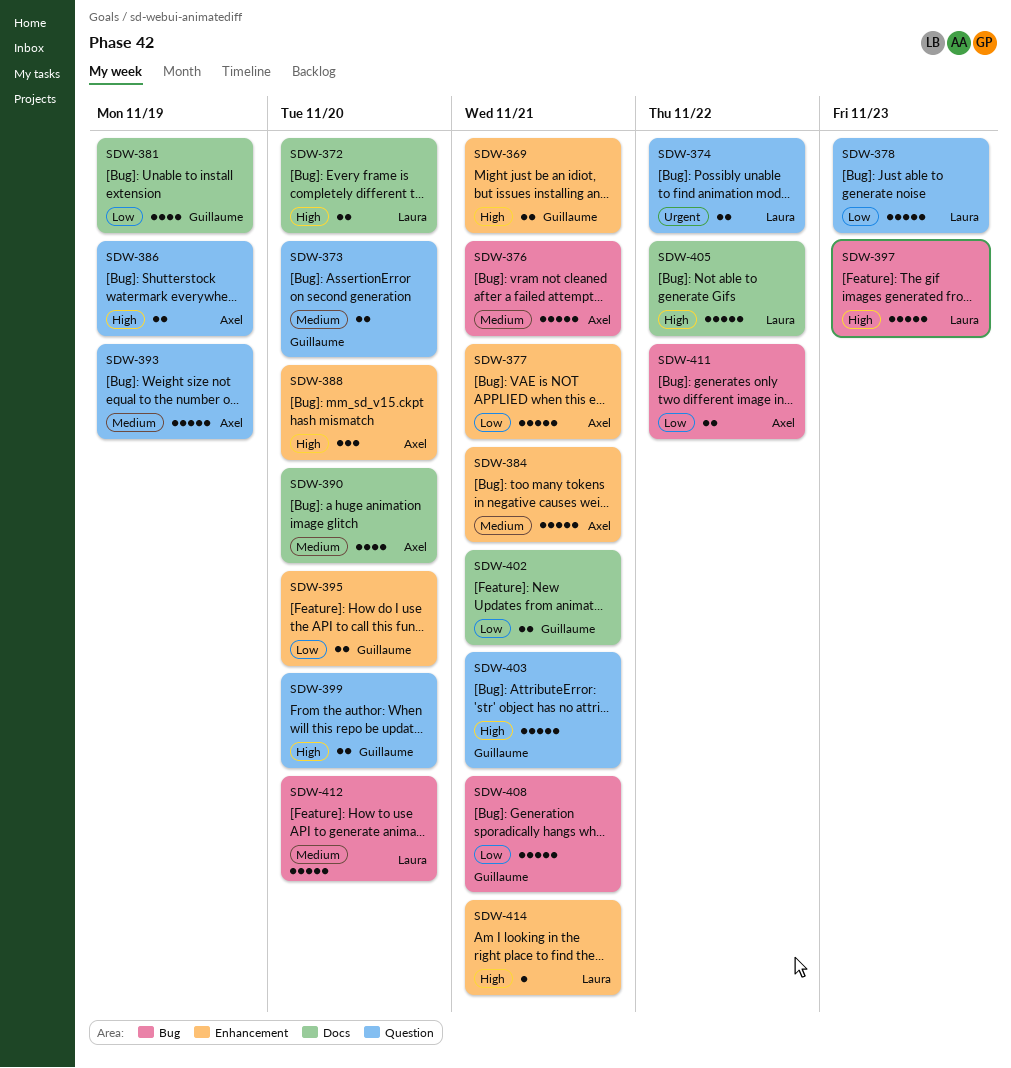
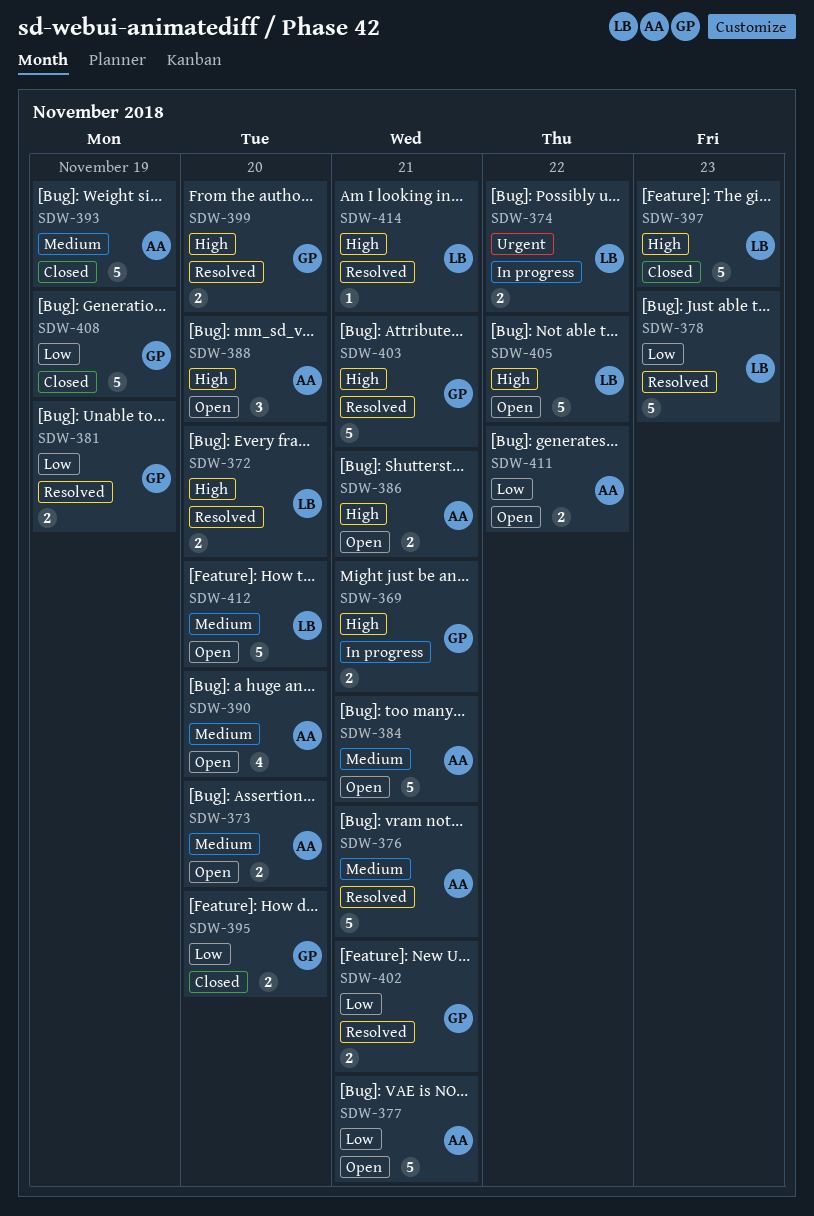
SDW-373, owner: Guillaume -> Axel
SDW-381, estimate: 4 -> 2
SDW-386, due: Nov 19 -> Nov 21
SDW-408, due: Nov 21 -> Nov 19

